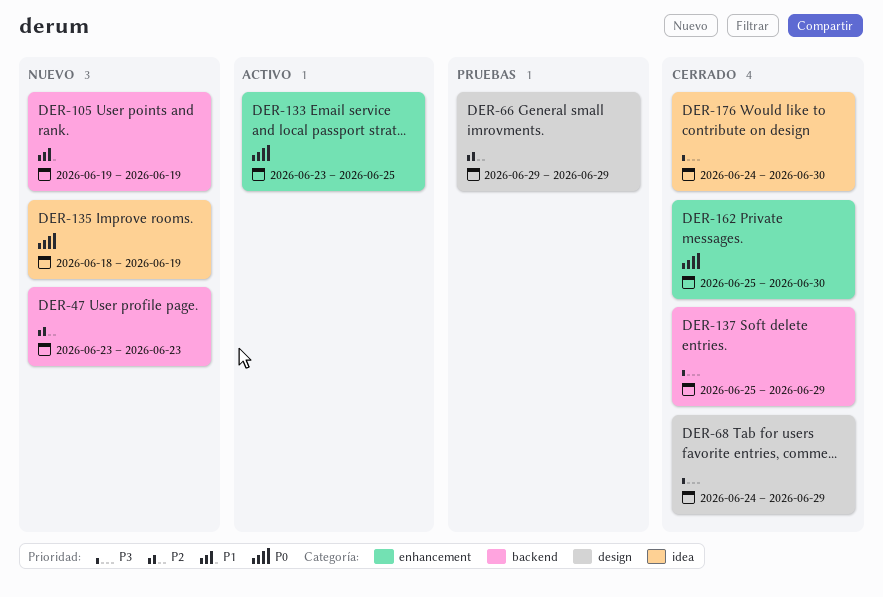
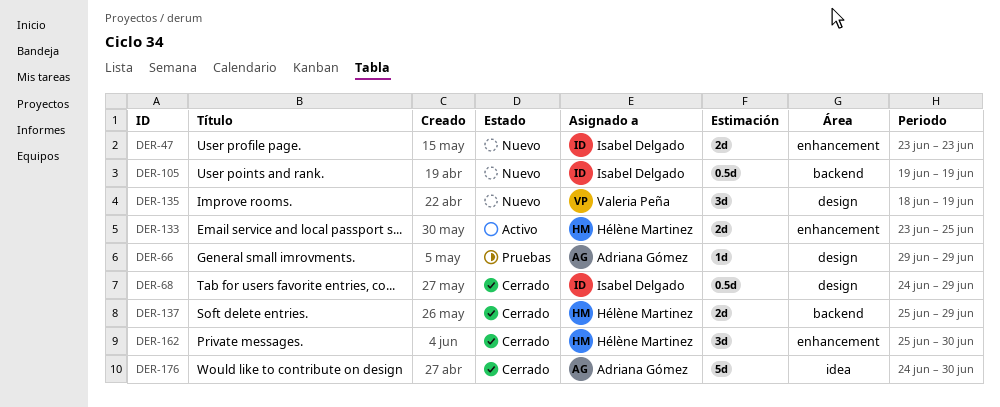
DER-47, label: backend -> enhancement
DER-135, label: idea -> design

